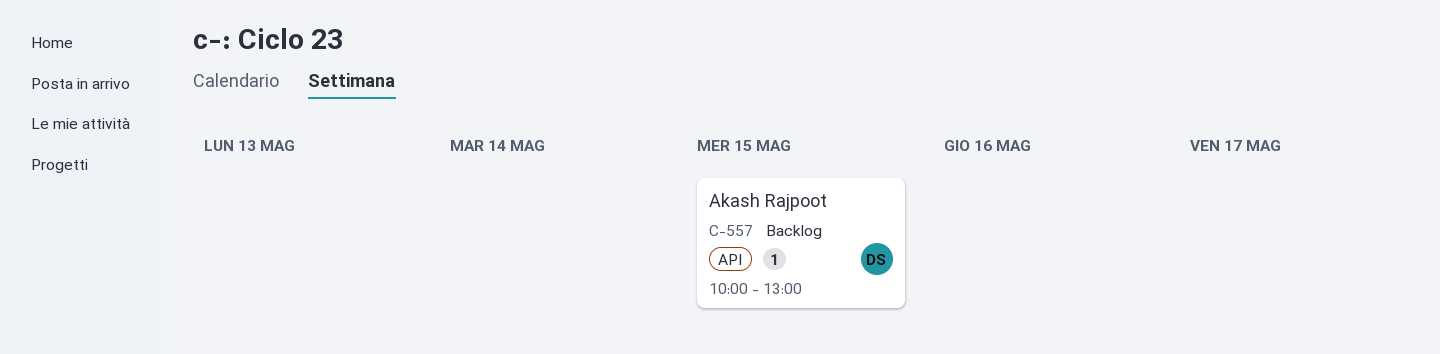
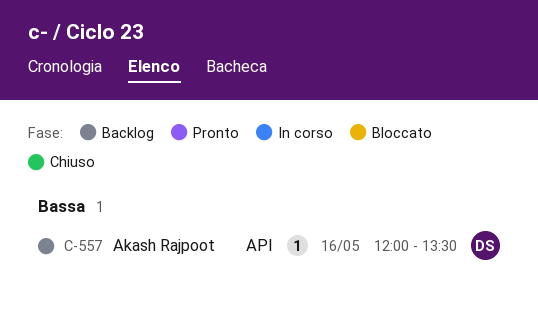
C-557, day: May 15 -> May 16
C-557, begins: 10:00 -> 12:00
C-557, ends: 13:00 -> 13:30

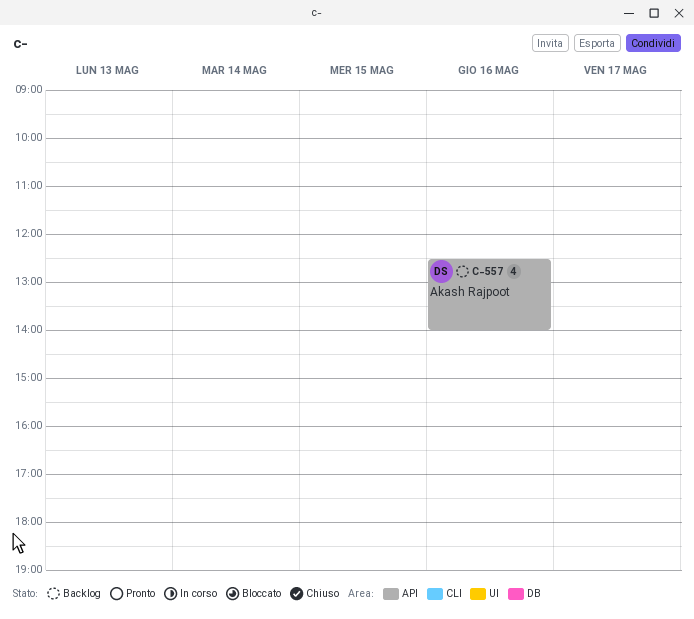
C-557, estimate: 1 -> 4
C-557, begins: 12:00 -> 12:30
C-557, ends: 13:30 -> 14:00

